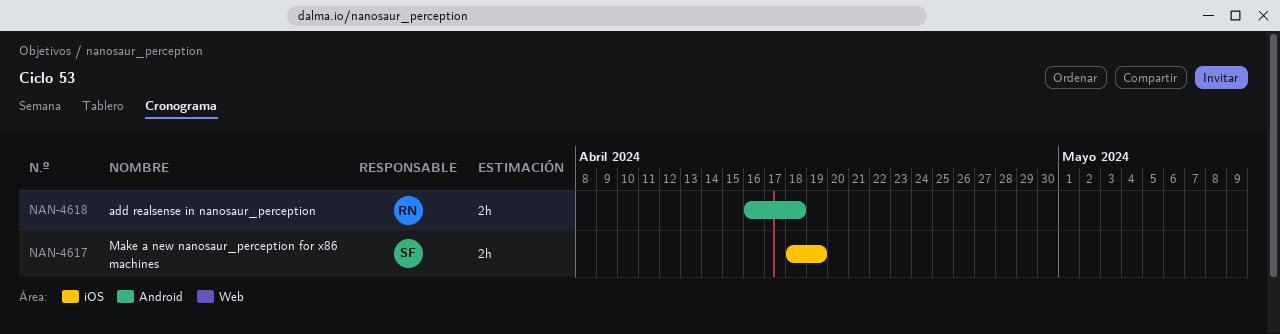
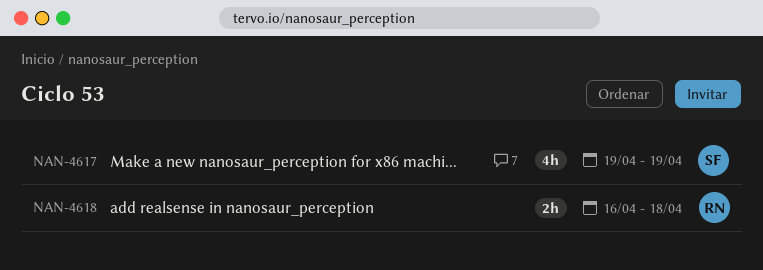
NAN-4617, estimate: 2h -> 4h
NAN-4617, start: Apr 18 -> Apr 19

